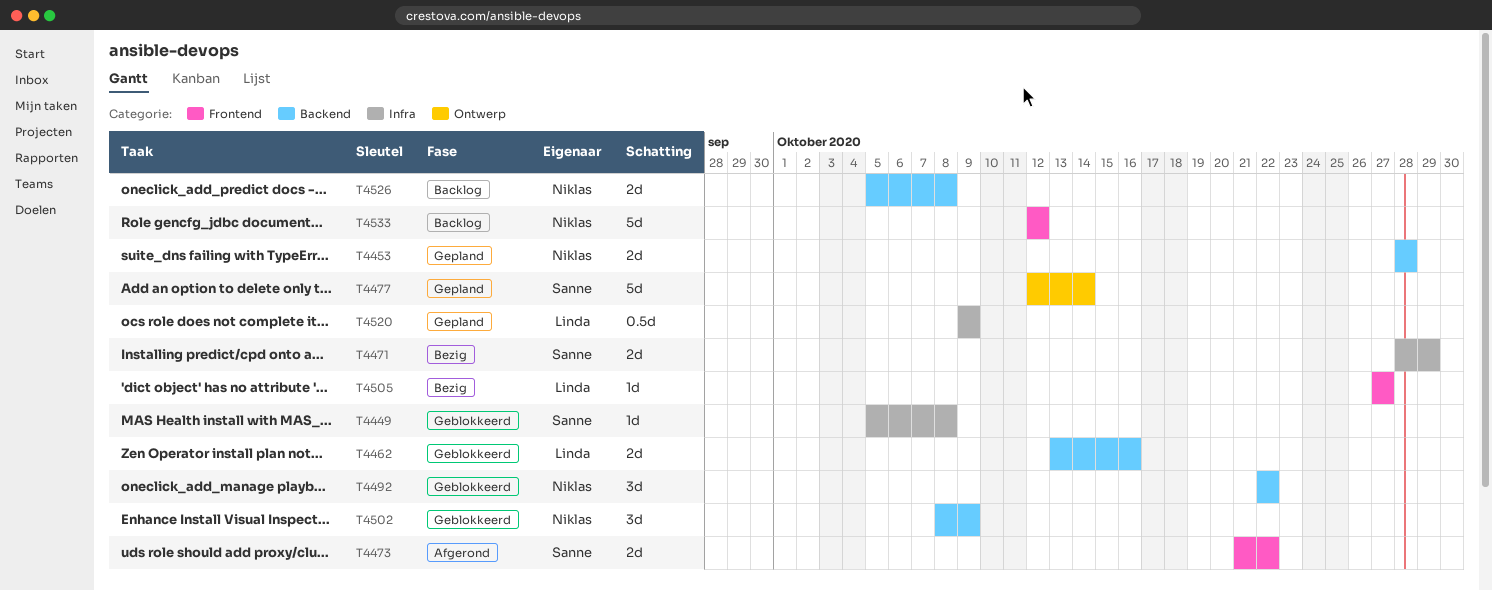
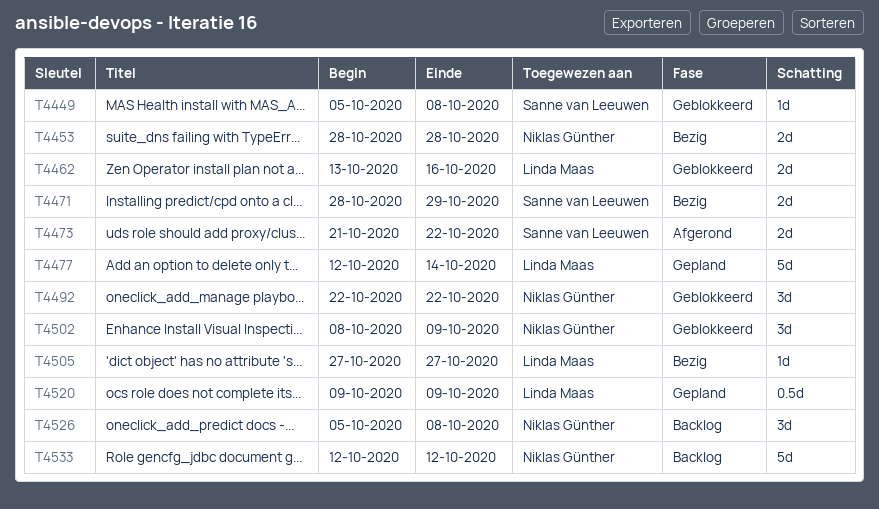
T4453, status: Gepland -> Bezig
T4477, owner: Sanne van Leeuwen -> Linda Maas
T4526, estimate: 2d -> 3d

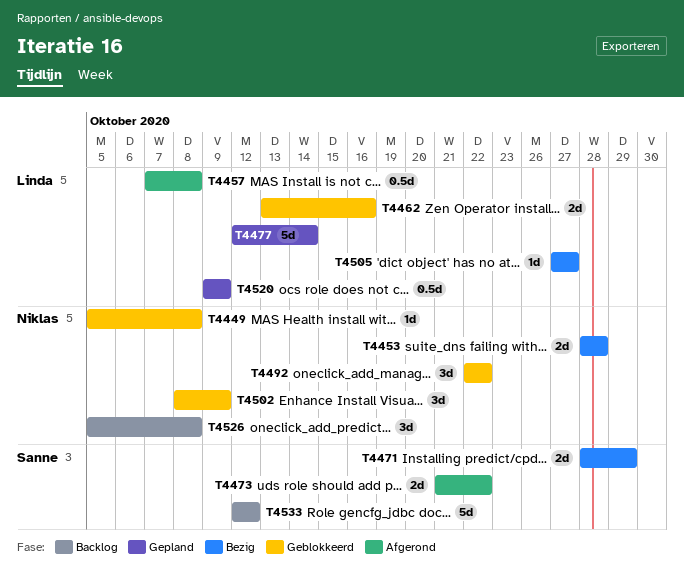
T4449, owner: Sanne van Leeuwen -> Niklas Günther
T4457: none -> present
T4533, owner: Niklas Günther -> Sanne van Leeuwen

